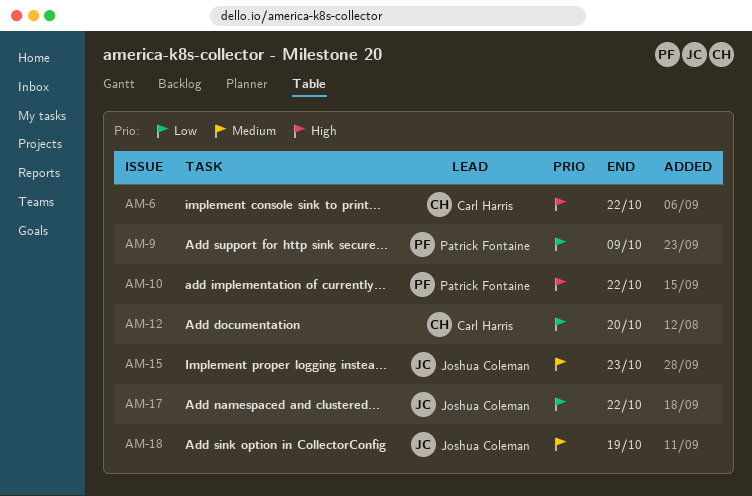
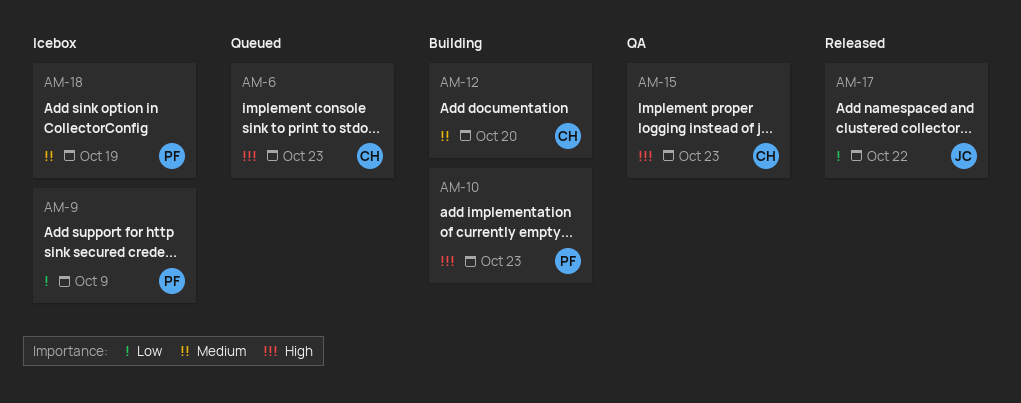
AM-6, due: Oct 22 -> Oct 23
AM-10, due: Oct 22 -> Oct 23
AM-12, priority: Low -> Medium
AM-15, owner: Joshua Coleman -> Carl Harris
AM-15, priority: Medium -> High
AM-18, owner: Joshua Coleman -> Patrick Fontaine

